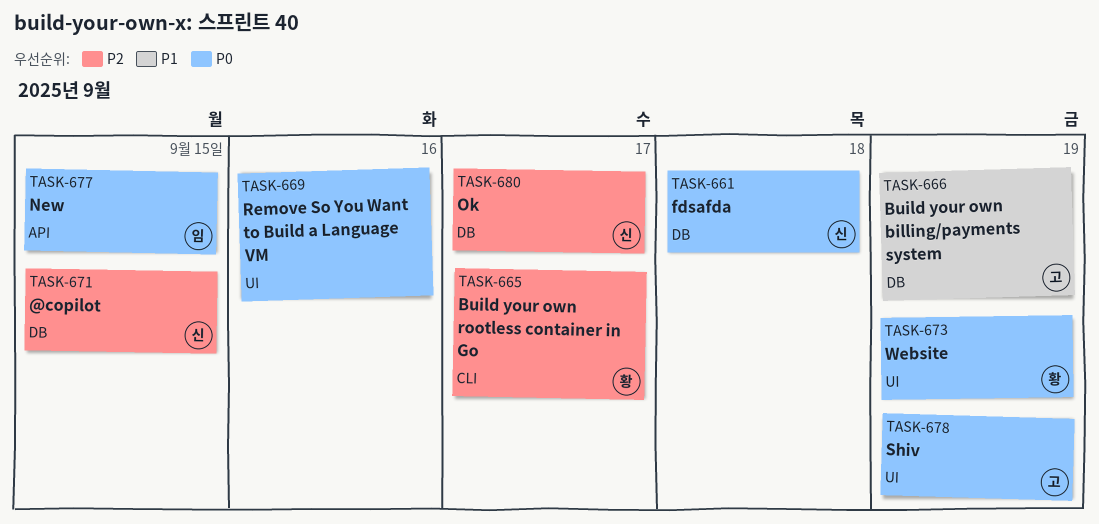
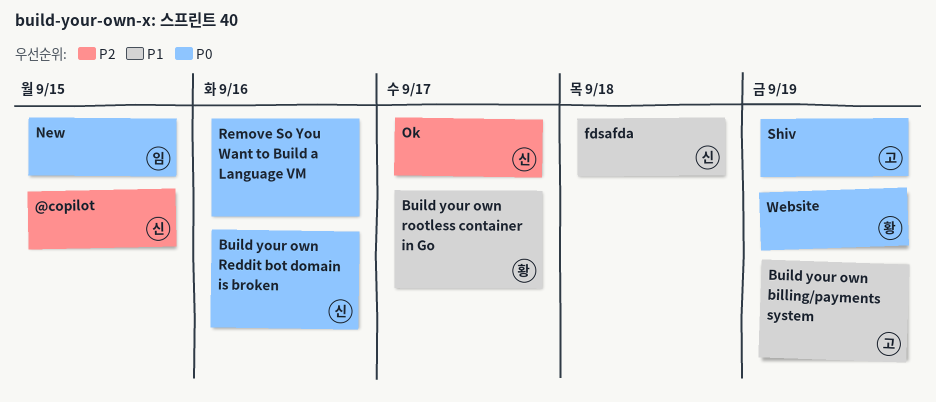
Build your own Reddit bot domain is broken: none -> present
Build your own rootless container in Go, priority: P2 -> P1
fdsafda, priority: P0 -> P1

